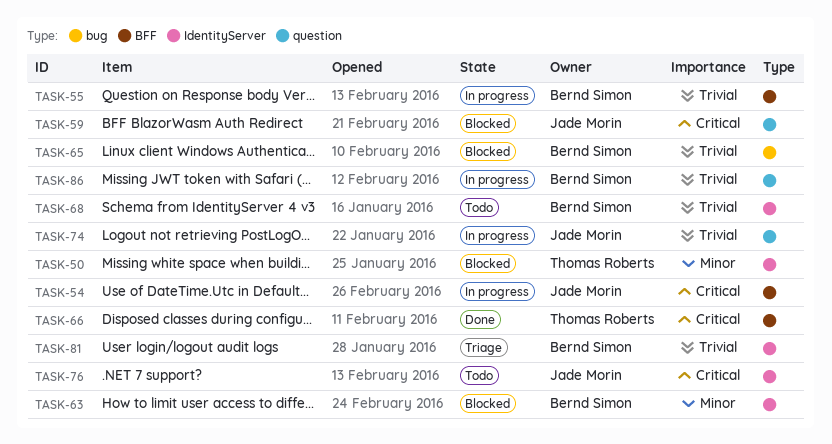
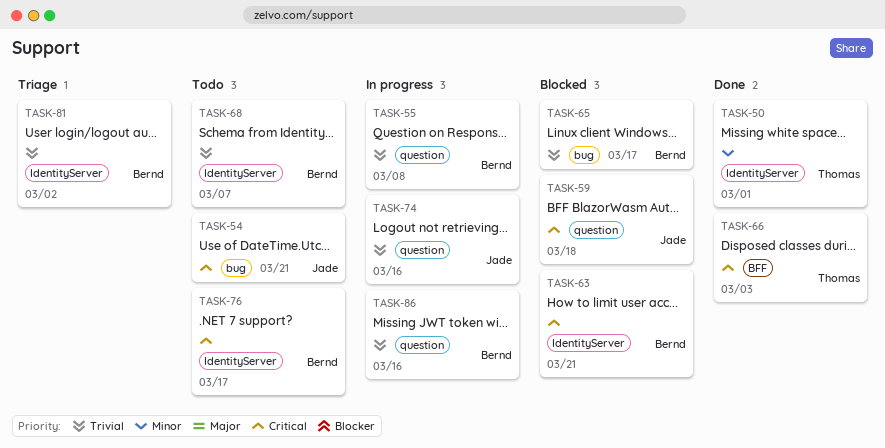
TASK-50, status: Blocked -> Done
TASK-54, status: In progress -> Todo
TASK-54, label: BFF -> bug
TASK-55, label: BFF -> question
TASK-63, priority: Minor -> Critical
TASK-76, owner: Jade Morin -> Bernd Simon

